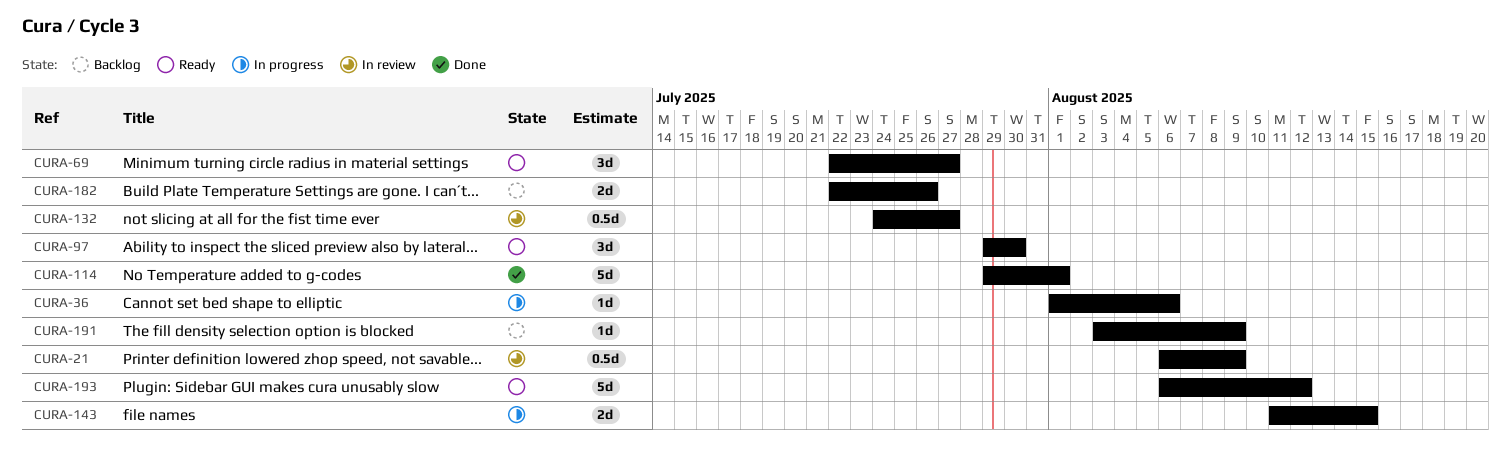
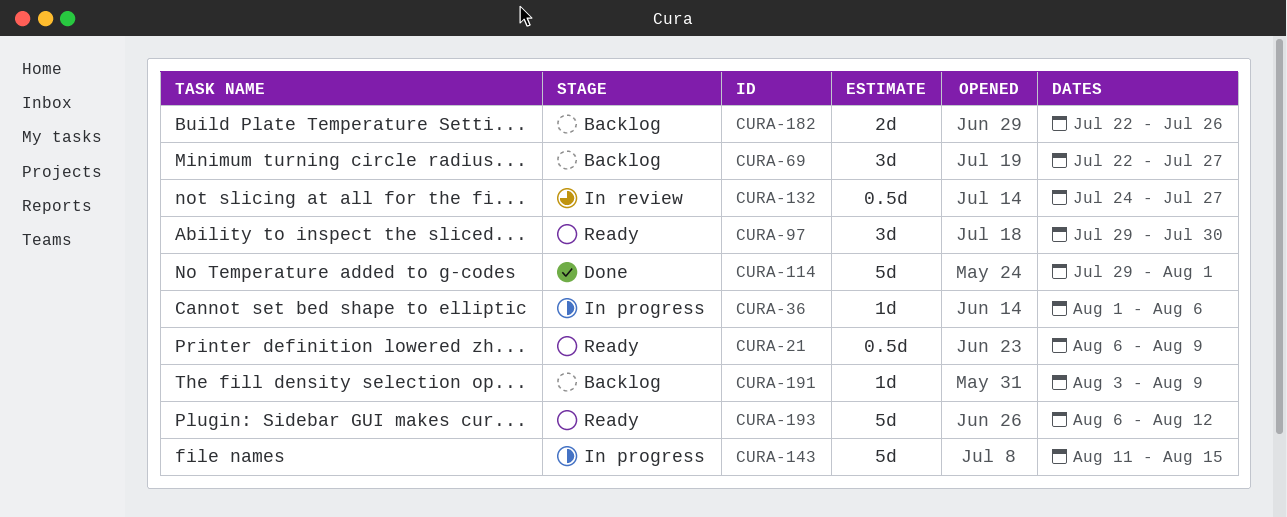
CURA-21, status: In review -> Ready
CURA-69, status: Ready -> Backlog
CURA-143, estimate: 2d -> 5d

